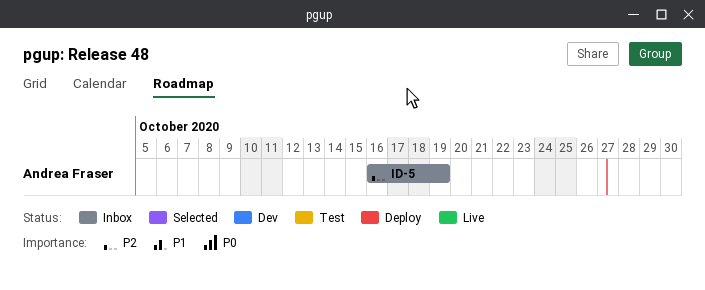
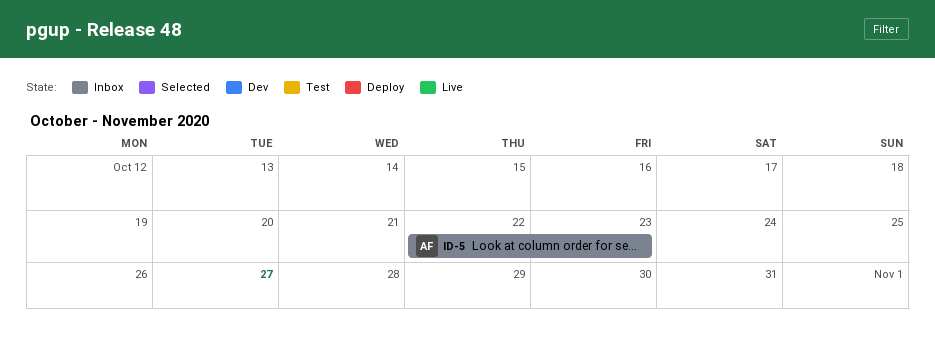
ID-5, start: Oct 16 -> Oct 22
ID-5, due: Oct 19 -> Oct 23

